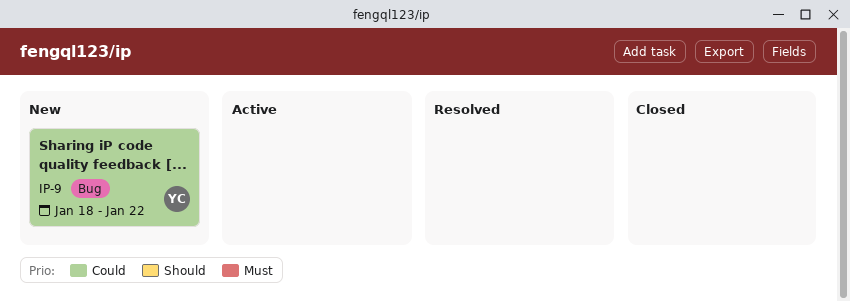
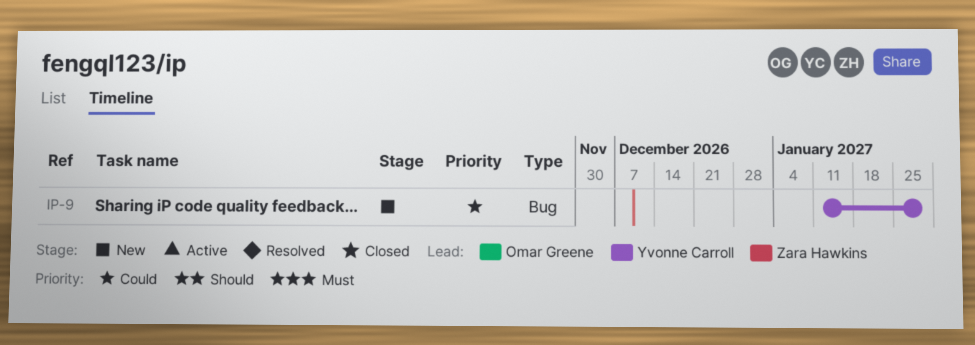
IP-9, start: Jan 18 -> Jan 11
IP-9, due: Jan 22 -> Jan 29

